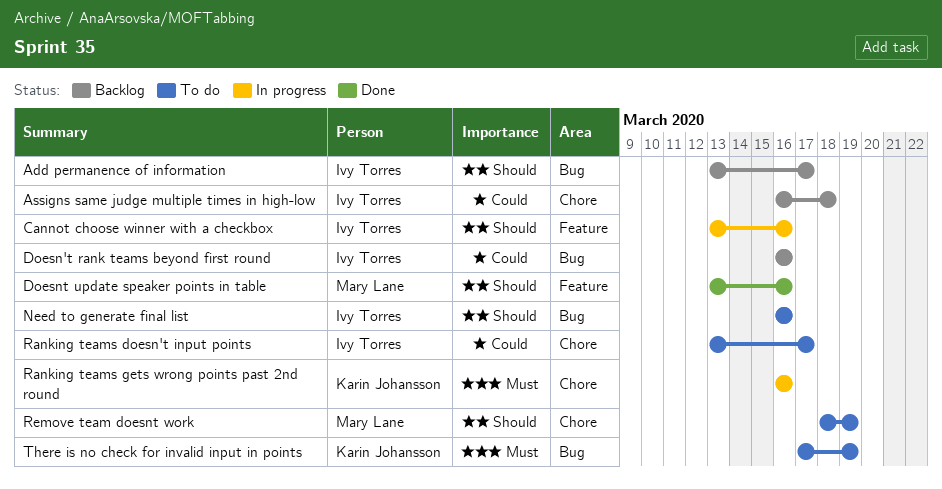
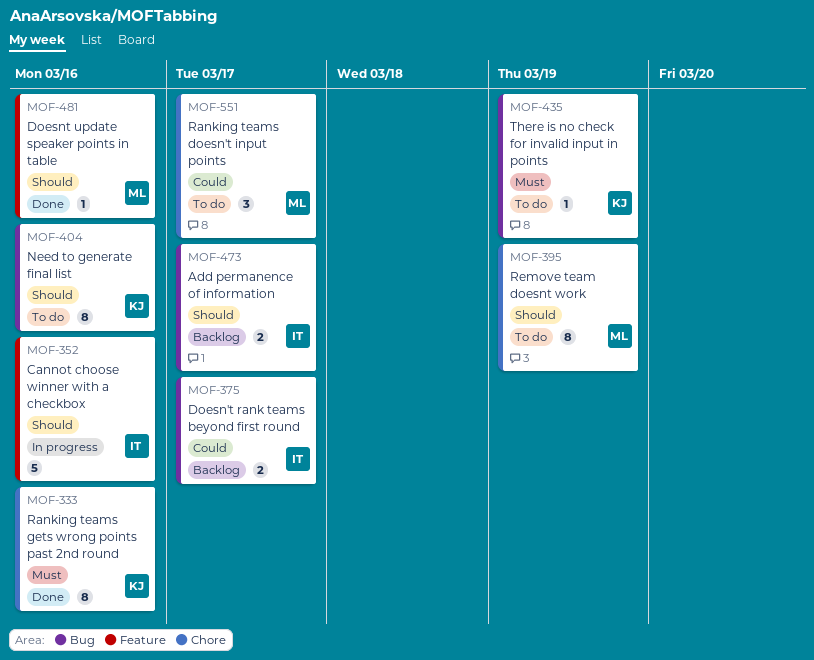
Assigns same judge multiple times in high-low: present -> none
Doesn't rank teams beyond first round, due: Mar 16 -> Mar 17
Need to generate final list, owner: Ivy Torres -> Karin Johansson
Ranking teams doesn't input points, owner: Ivy Torres -> Mary Lane
Ranking teams gets wrong points past 2nd round, status: In progress -> Done

